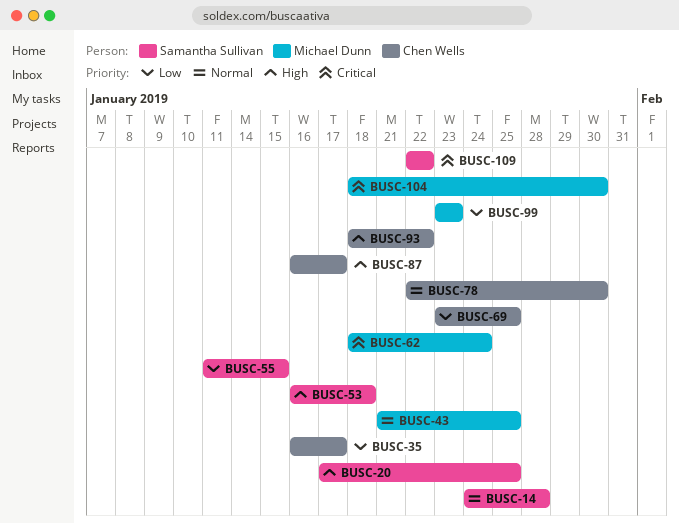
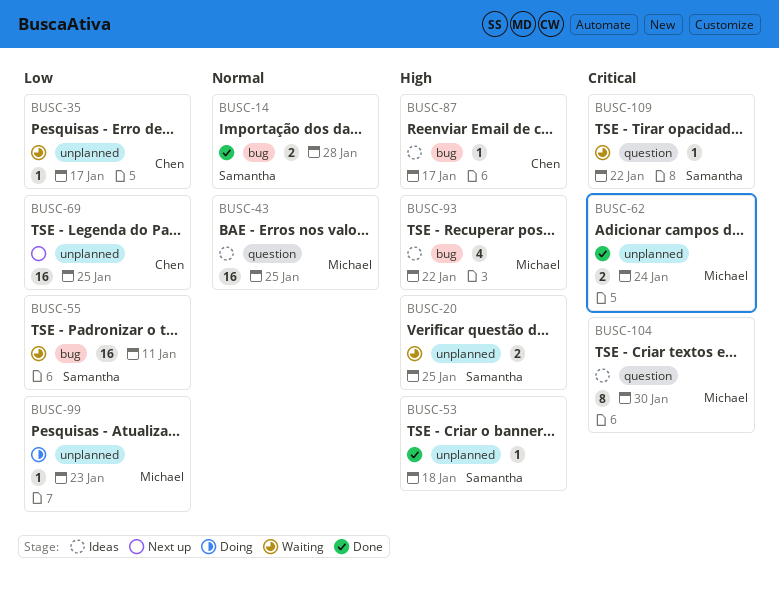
BUSC-55, due: Jan 15 -> Jan 11
BUSC-78: present -> none
BUSC-93, owner: Chen Wells -> Michael Dunn

